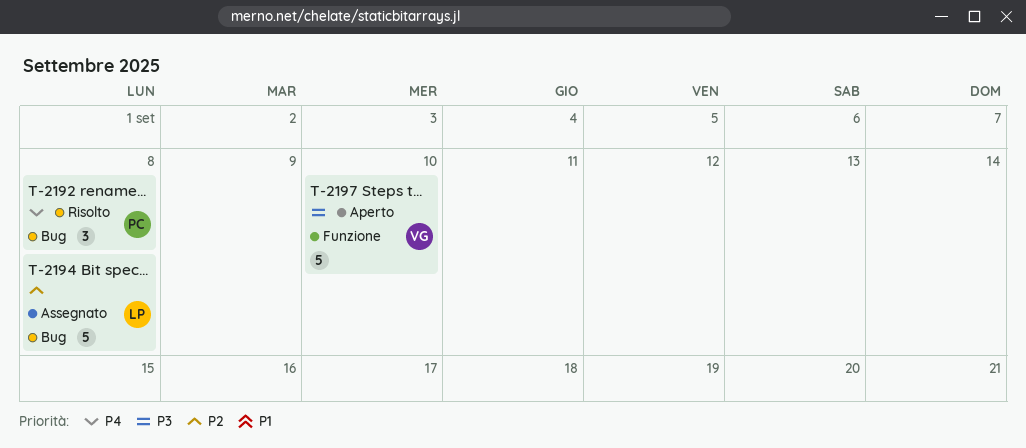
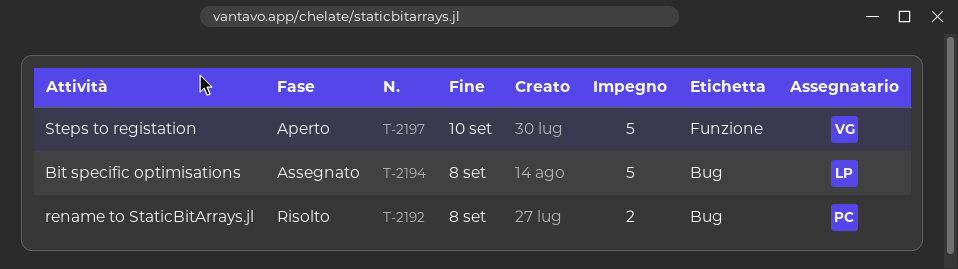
T-2192, estimate: 3 -> 2

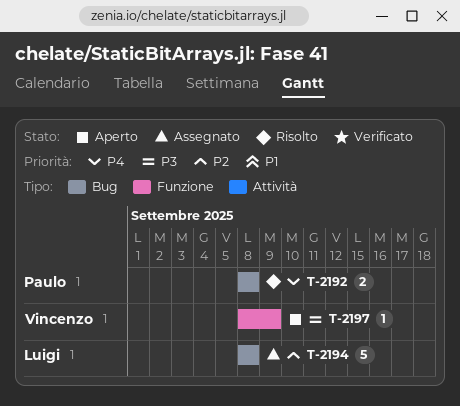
T-2197, estimate: 5 -> 1
T-2197, due: Sep 10 -> Sep 9

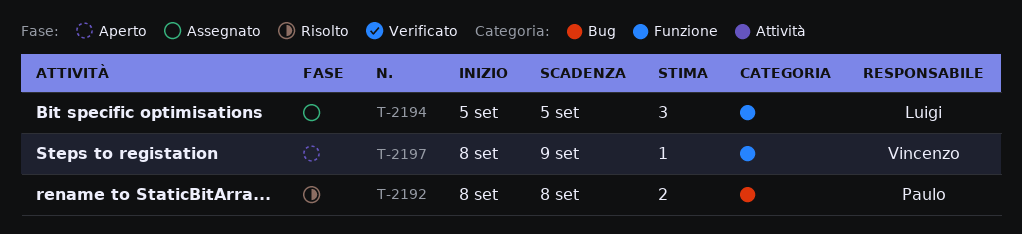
T-2194, label: Bug -> Funzione
T-2194, estimate: 5 -> 3
T-2194, start: Sep 8 -> Sep 5
T-2194, due: Sep 8 -> Sep 5

